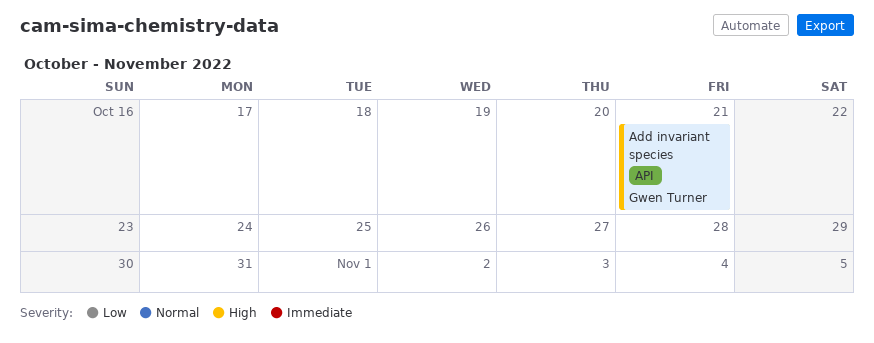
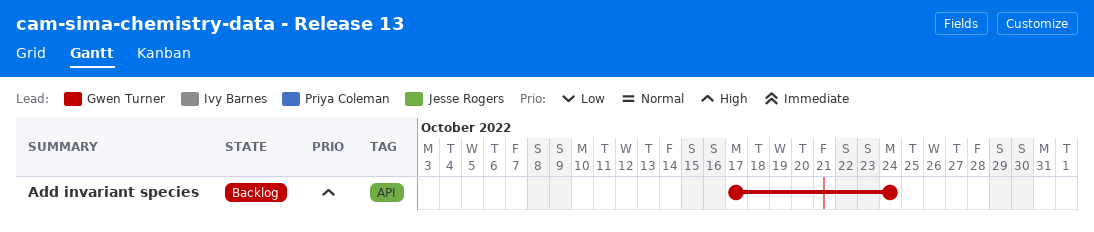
Add invariant species, due: Oct 21 -> Oct 24

